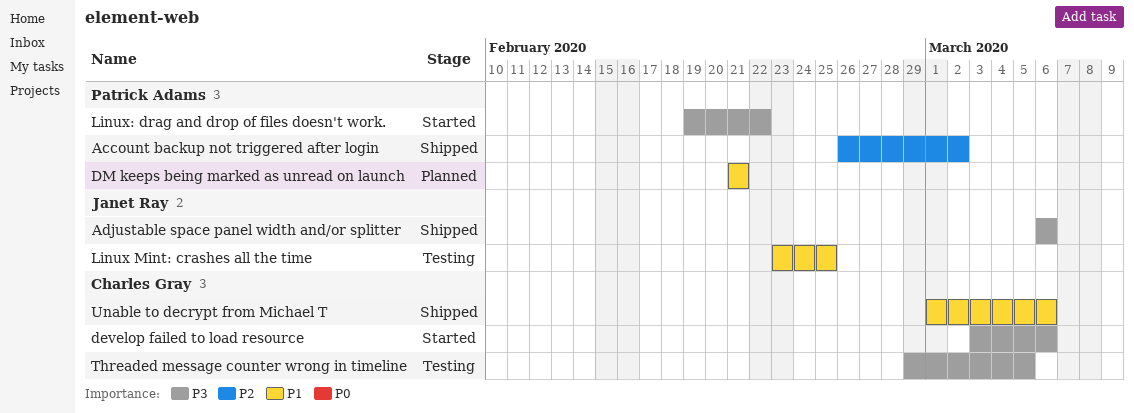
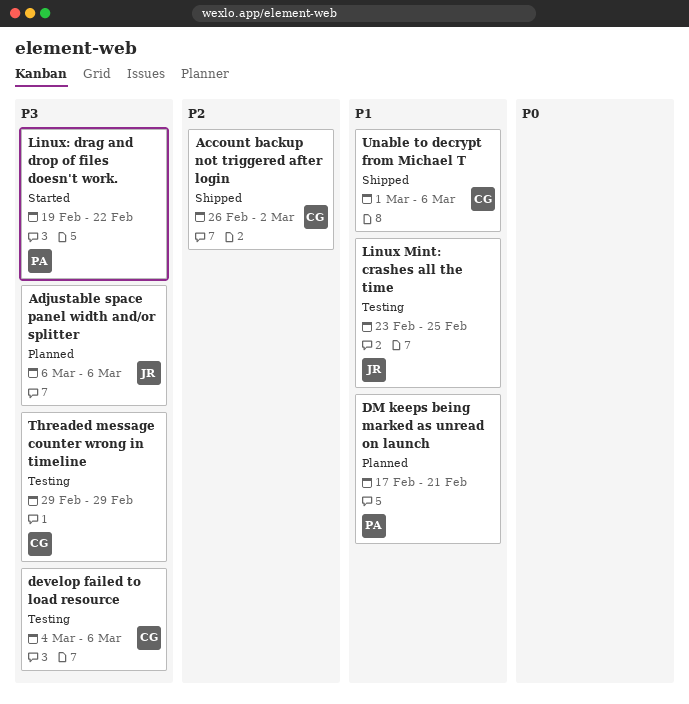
Account backup not triggered after login, owner: Patrick Adams -> Charles Gray
Adjustable space panel width and/or splitter, status: Shipped -> Planned
develop failed to load resource, status: Started -> Testing
develop failed to load resource, start: Mar 3 -> Mar 4
DM keeps being marked as unread on launch, start: Feb 21 -> Feb 17
Threaded message counter wrong in timeline, due: Mar 5 -> Feb 29

